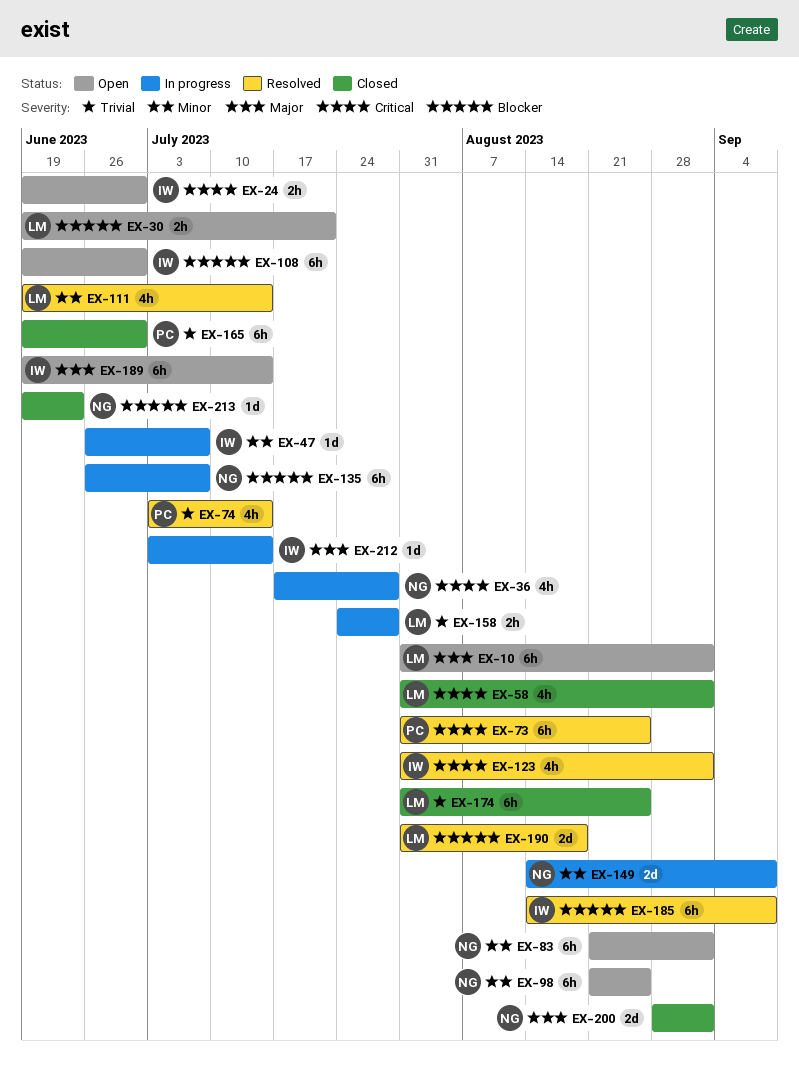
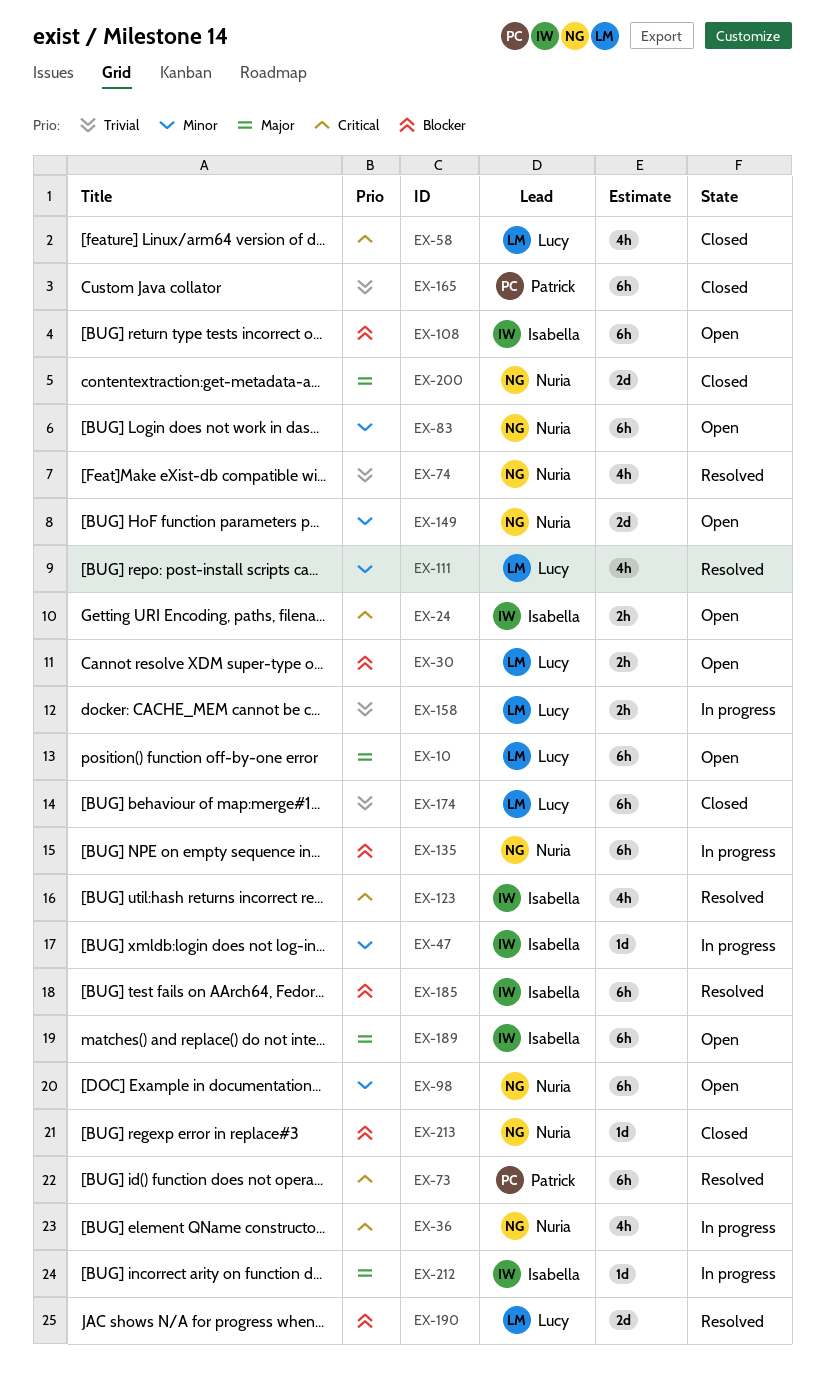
EX-74, owner: Patrick -> Nuria
EX-149, status: In progress -> Open

